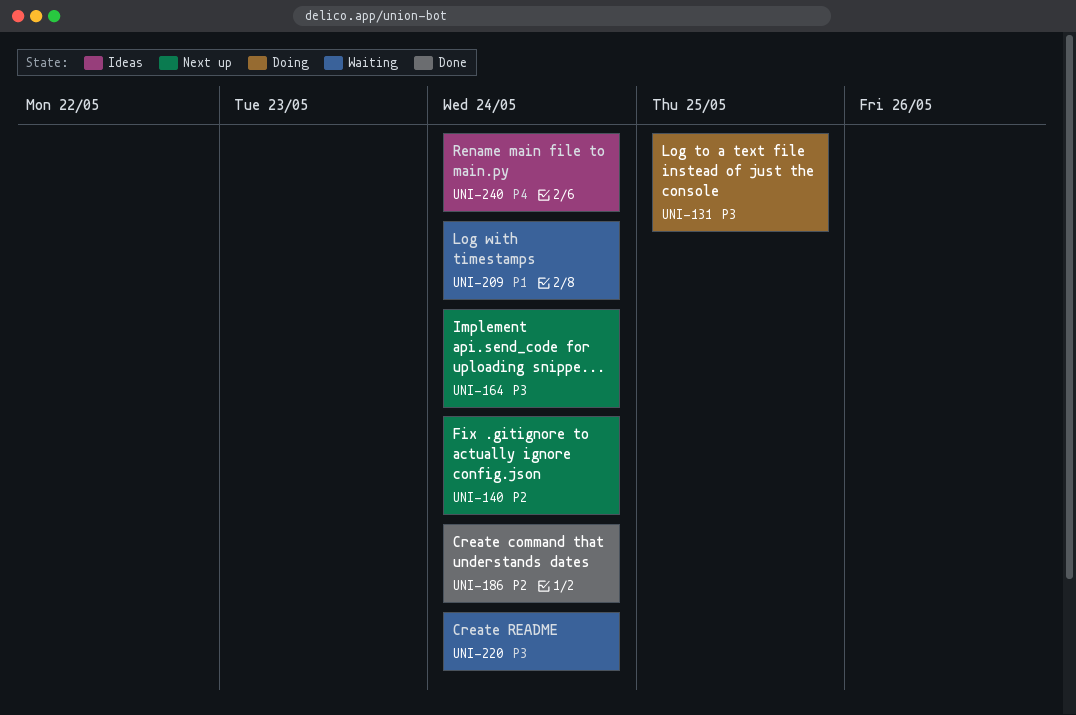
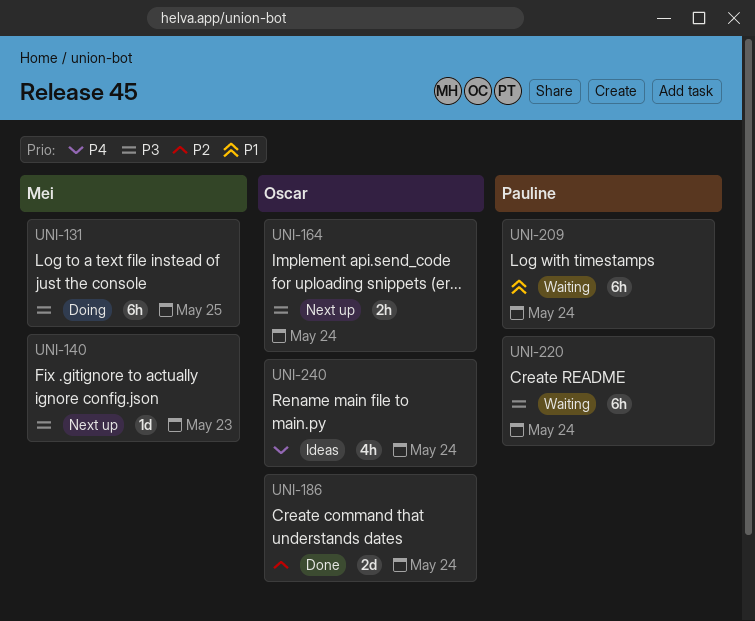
UNI-140, priority: P2 -> P3
UNI-140, due: May 24 -> May 23

